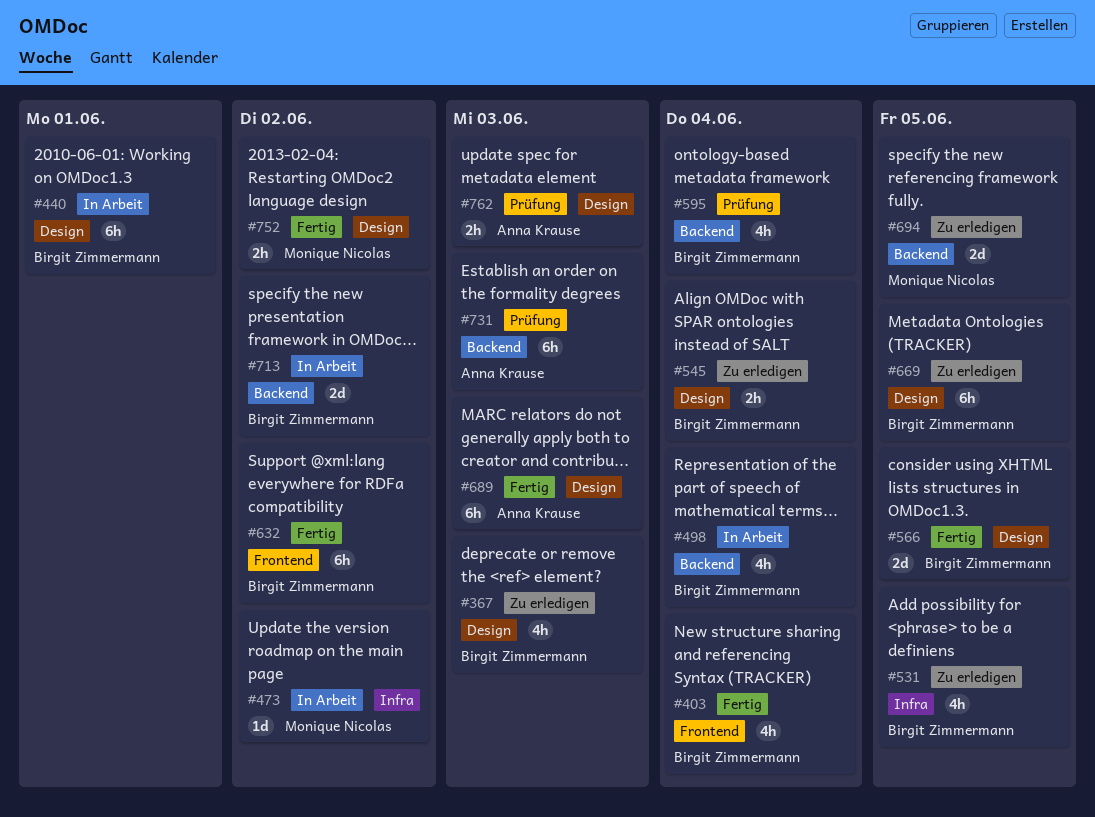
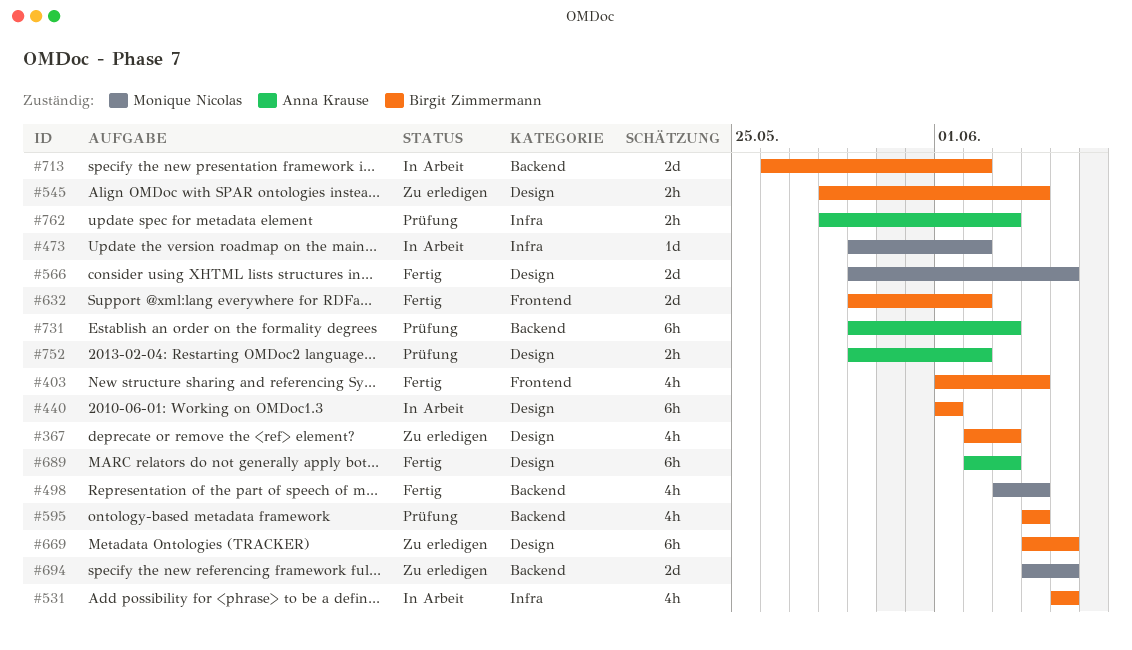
#498, status: In Arbeit -> Fertig
#498, owner: Birgit Zimmermann -> Monique Nicolas
#531, status: Zu erledigen -> In Arbeit
#566, owner: Birgit Zimmermann -> Monique Nicolas
#632, estimate: 6h -> 2d
#752, status: Fertig -> Prüfung
#752, owner: Monique Nicolas -> Anna Krause
#762, label: Design -> Infra

